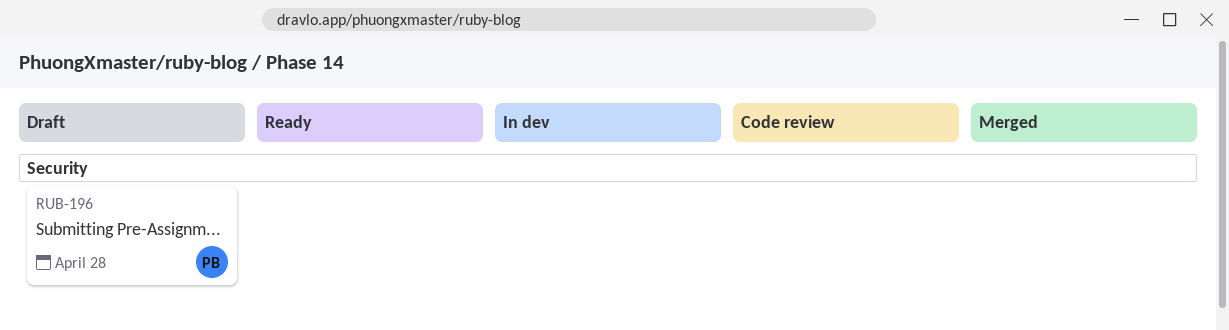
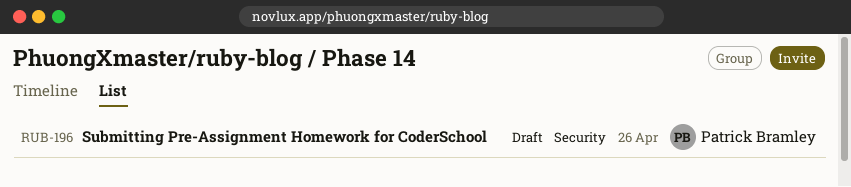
RUB-196, due: Apr 28 -> Apr 26

